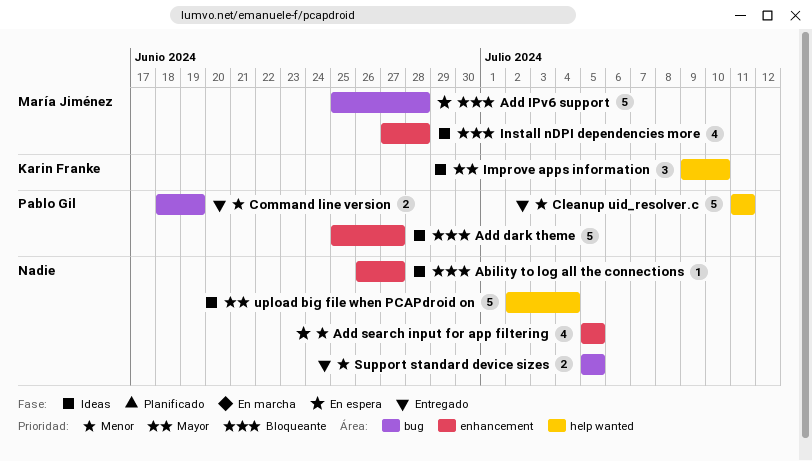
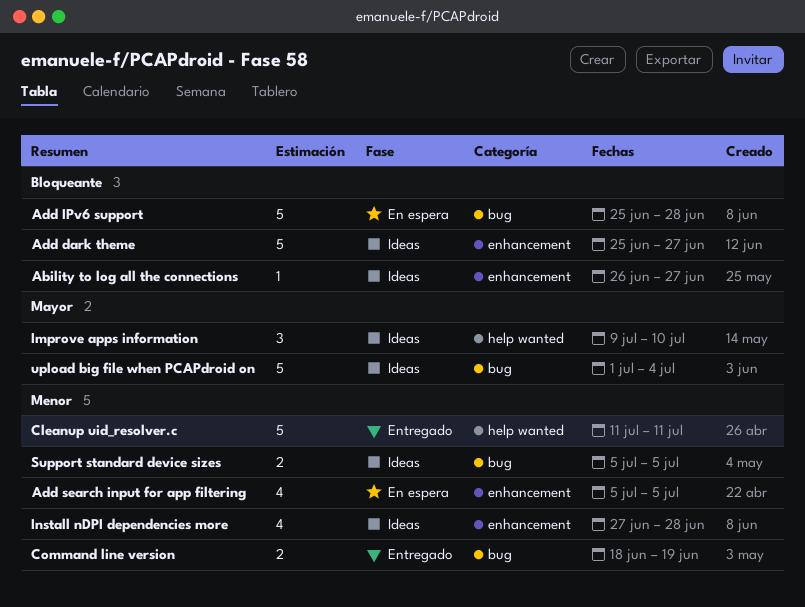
Install nDPI dependencies more, priority: Bloqueante -> Menor
Support standard device sizes, status: Entregado -> Ideas
upload big file when PCAPdroid on, label: help wanted -> bug
upload big file when PCAPdroid on, start: Jul 2 -> Jul 1

